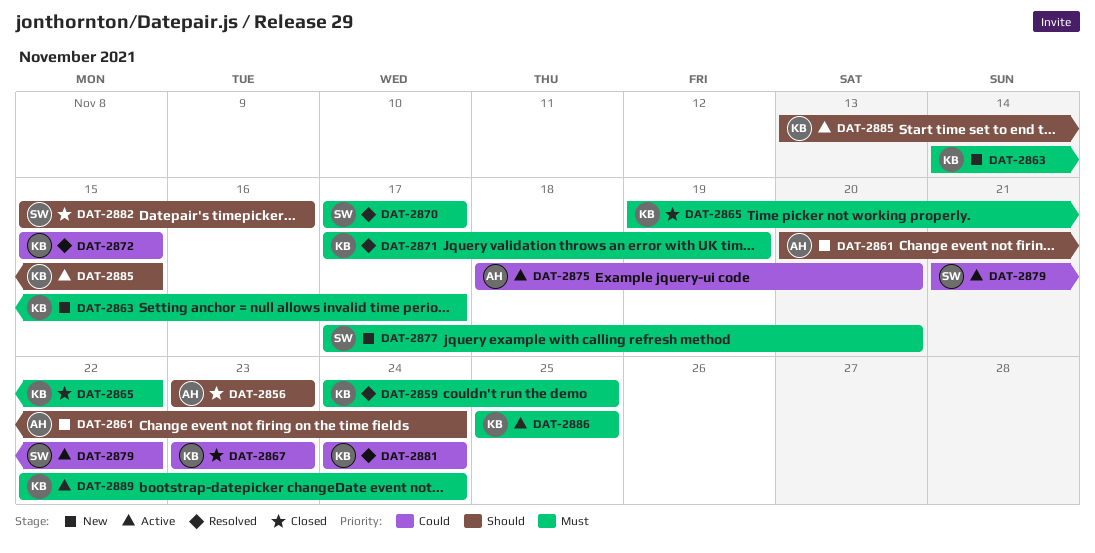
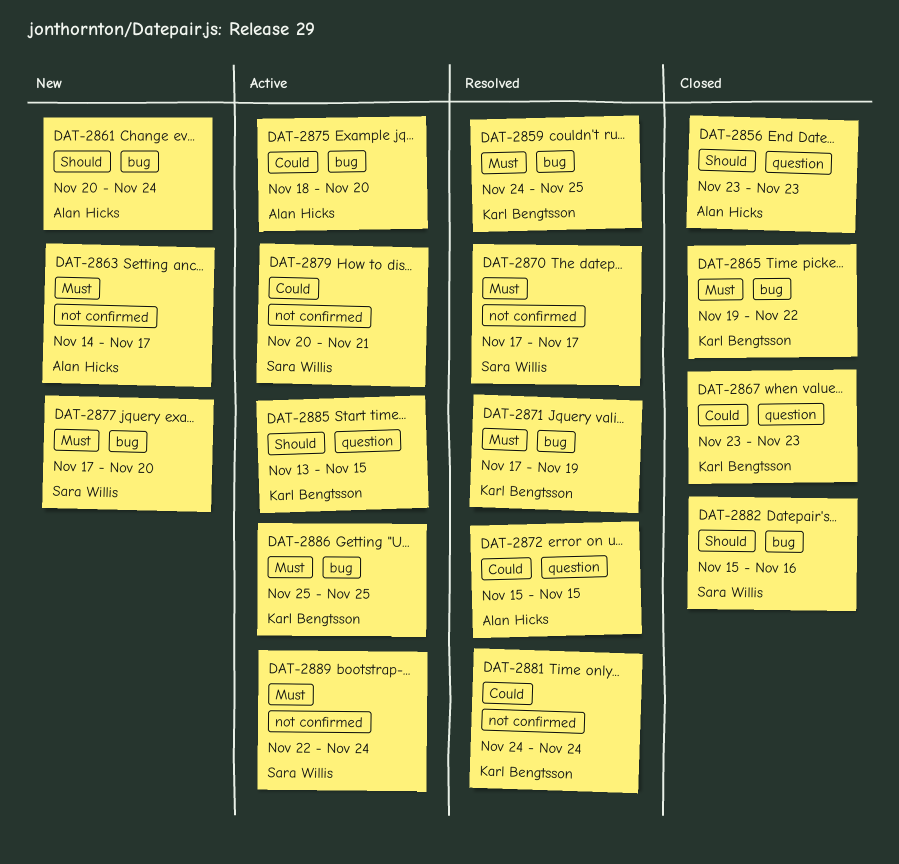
DAT-2863, owner: Karl Bengtsson -> Alan Hicks
DAT-2872, owner: Karl Bengtsson -> Alan Hicks
DAT-2879, start: Nov 21 -> Nov 20
DAT-2879, due: Nov 22 -> Nov 21
DAT-2889, owner: Karl Bengtsson -> Sara Willis

